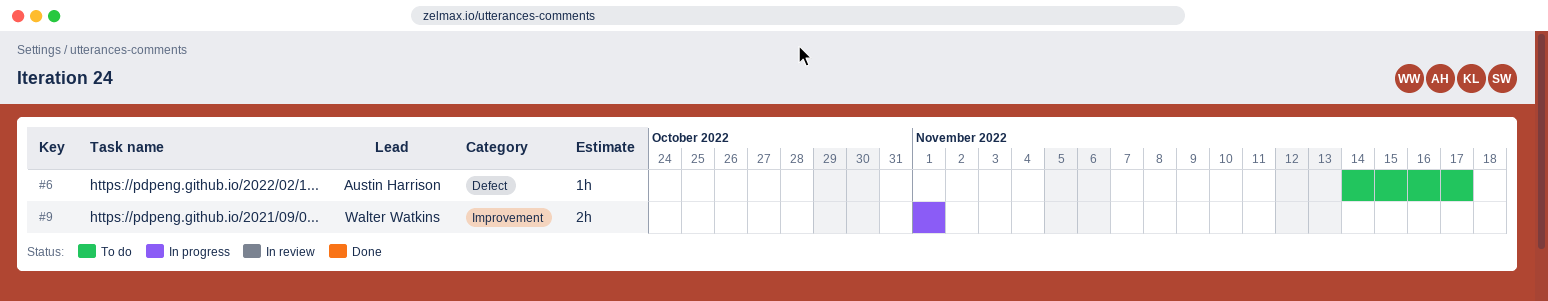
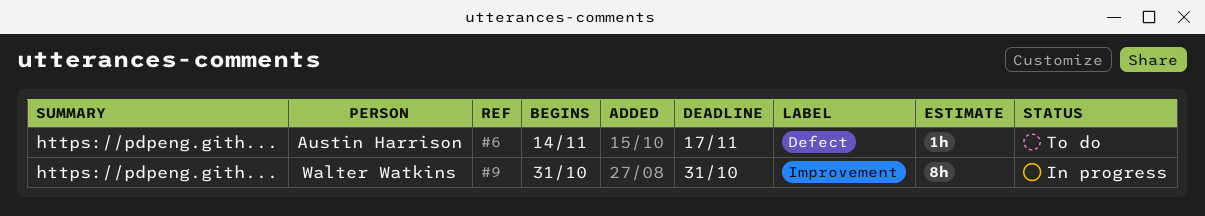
#9, estimate: 2h -> 8h
#9, start: Nov 1 -> Oct 31
#9, due: Nov 1 -> Oct 31

